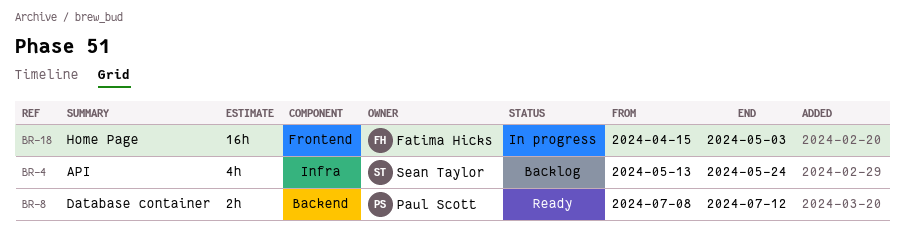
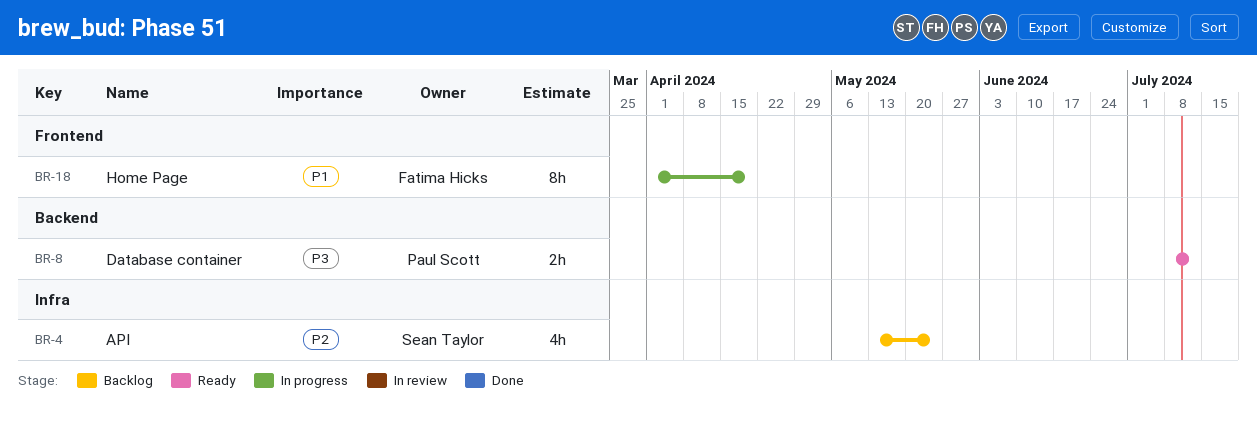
BR-18, estimate: 16h -> 8h
BR-18, start: Apr 15 -> Apr 1
BR-18, due: May 3 -> Apr 19

